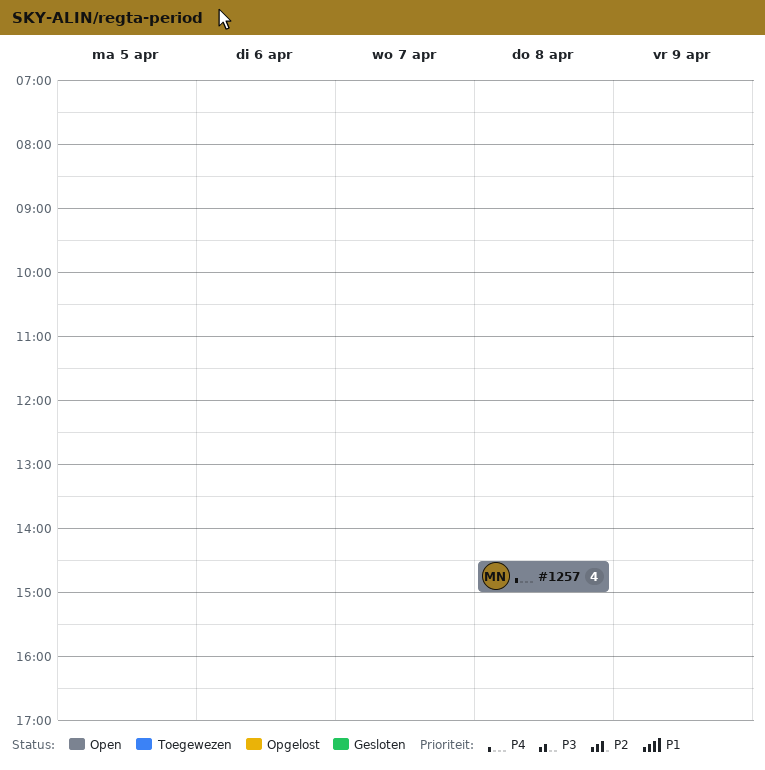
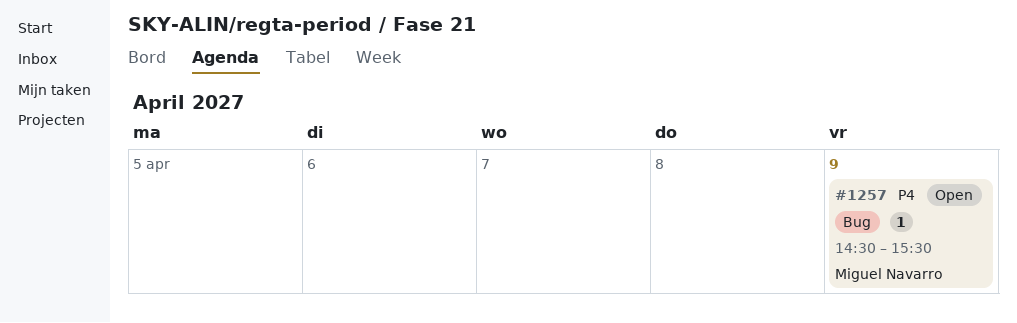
#1257, estimate: 4 -> 1
#1257, day: Apr 8 -> Apr 9
#1257, ends: 15:00 -> 15:30

